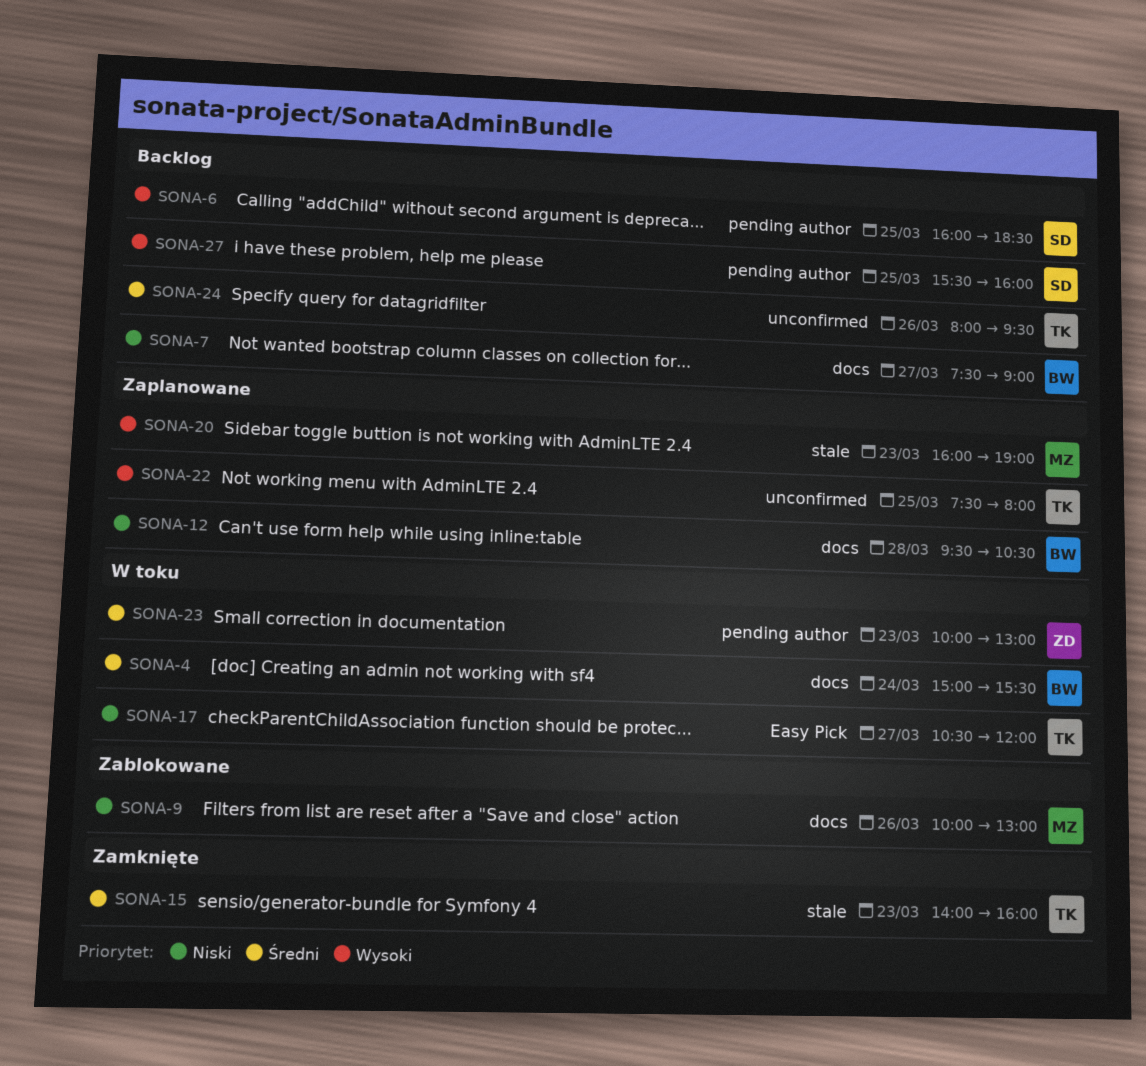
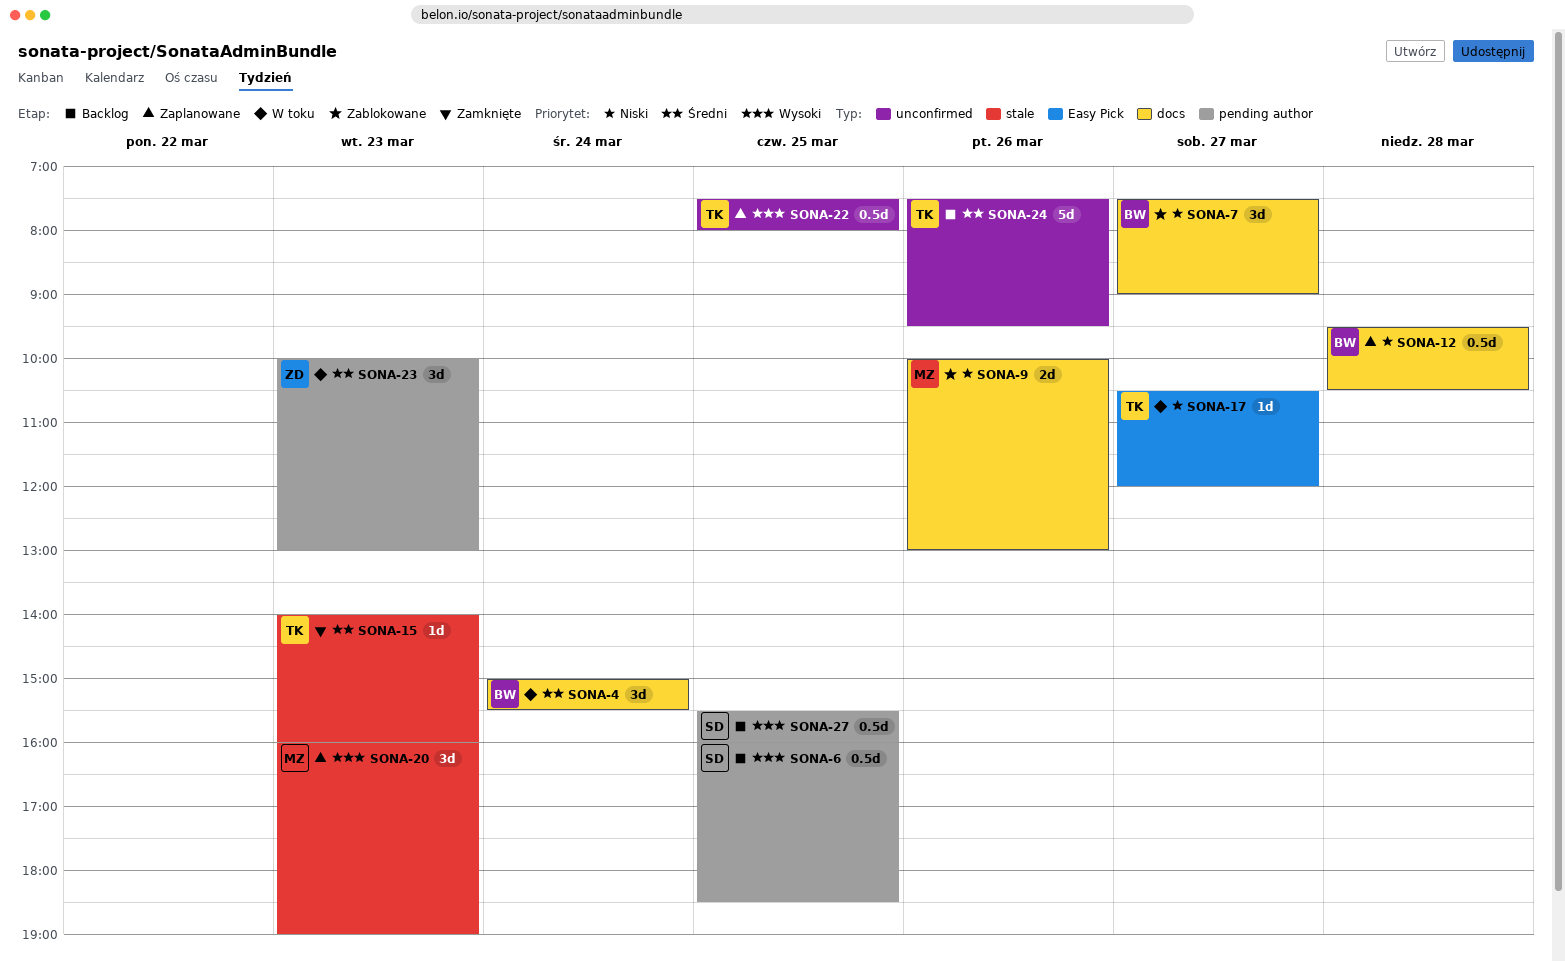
SONA-7, status: Backlog -> Zablokowane
SONA-24, begins: 08:00 -> 07:30

